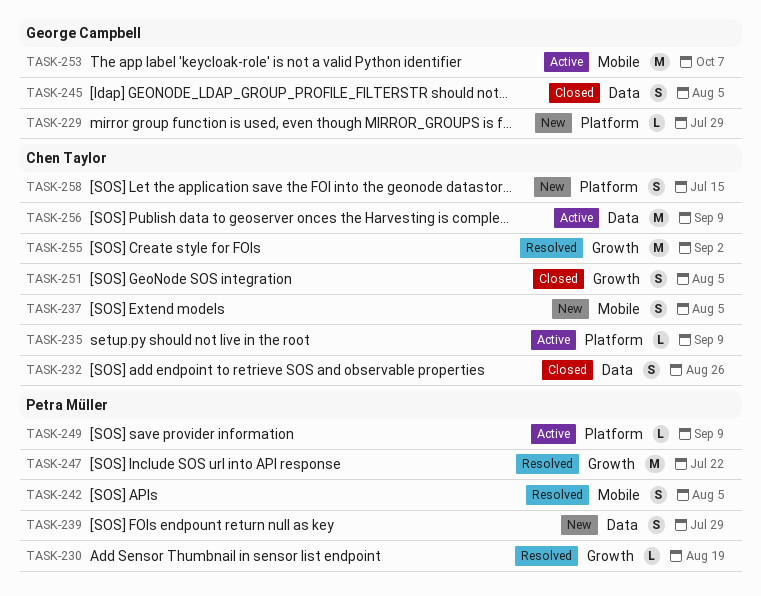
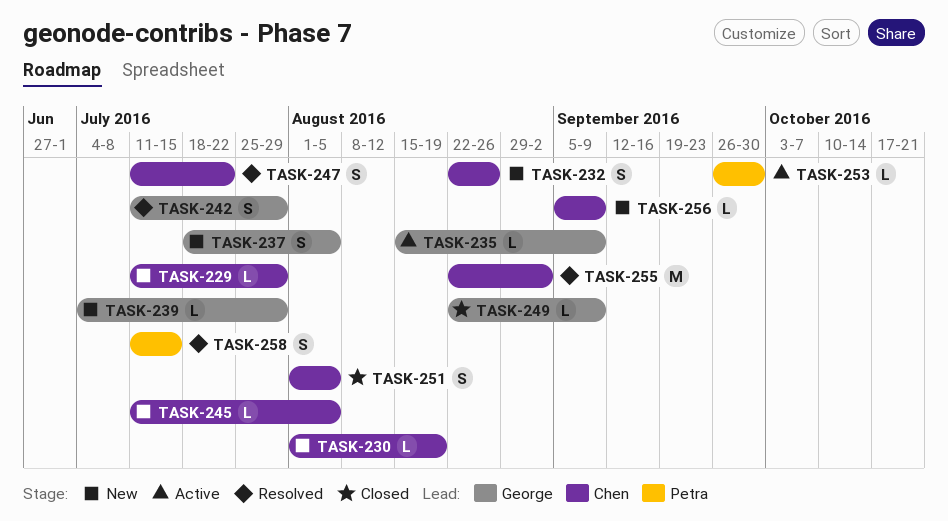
TASK-229, owner: George Campbell -> Chen Taylor
TASK-230, status: Resolved -> New
TASK-230, owner: Petra Müller -> Chen Taylor
TASK-232, status: Closed -> New
TASK-235, owner: Chen Taylor -> George Campbell
TASK-237, owner: Chen Taylor -> George Campbell
TASK-239, owner: Petra Müller -> George Campbell
TASK-239, estimate: S -> L
TASK-242, owner: Petra Müller -> George Campbell
TASK-242, due: Aug 5 -> Jul 29
TASK-245, status: Closed -> New
TASK-245, owner: George Campbell -> Chen Taylor
TASK-245, estimate: S -> L
TASK-247, owner: Petra Müller -> Chen Taylor
TASK-247, estimate: M -> S
TASK-249, status: Active -> Closed
TASK-249, owner: Petra Müller -> George Campbell
TASK-253, owner: George Campbell -> Petra Müller
TASK-253, estimate: M -> L
TASK-253, due: Oct 7 -> Sep 30
TASK-256, status: Active -> New
TASK-256, estimate: M -> L
TASK-258, status: New -> Resolved
TASK-258, owner: Chen Taylor -> Petra Müller

